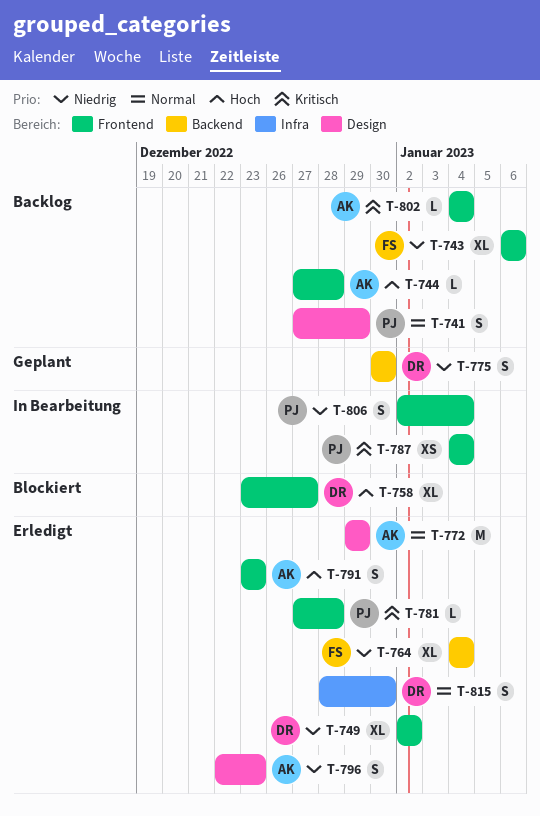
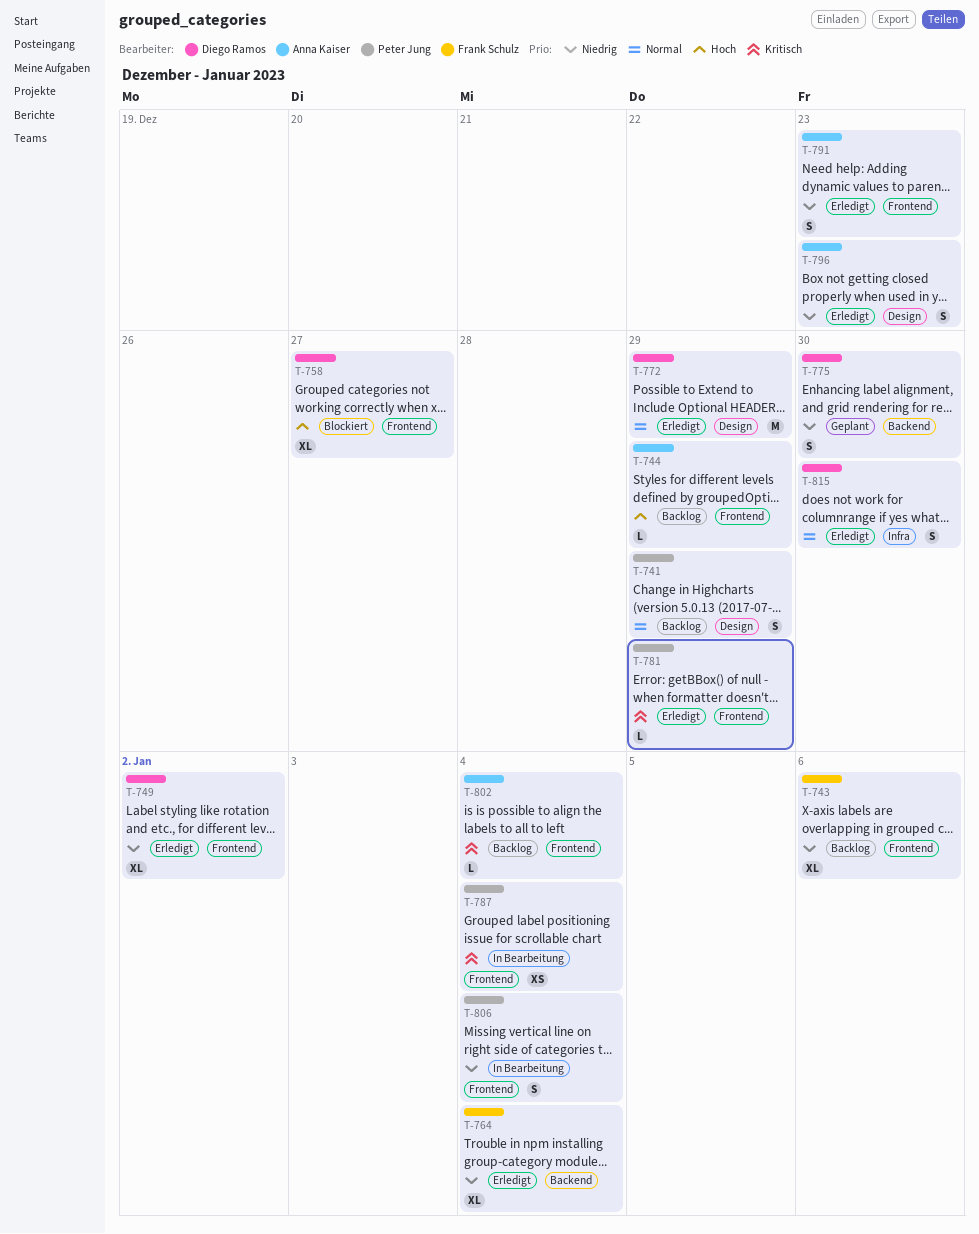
T-744, due: Dec 28 -> Dec 29
T-772, owner: Anna Kaiser -> Diego Ramos
T-781, due: Dec 28 -> Dec 29
T-791, priority: Hoch -> Niedrig

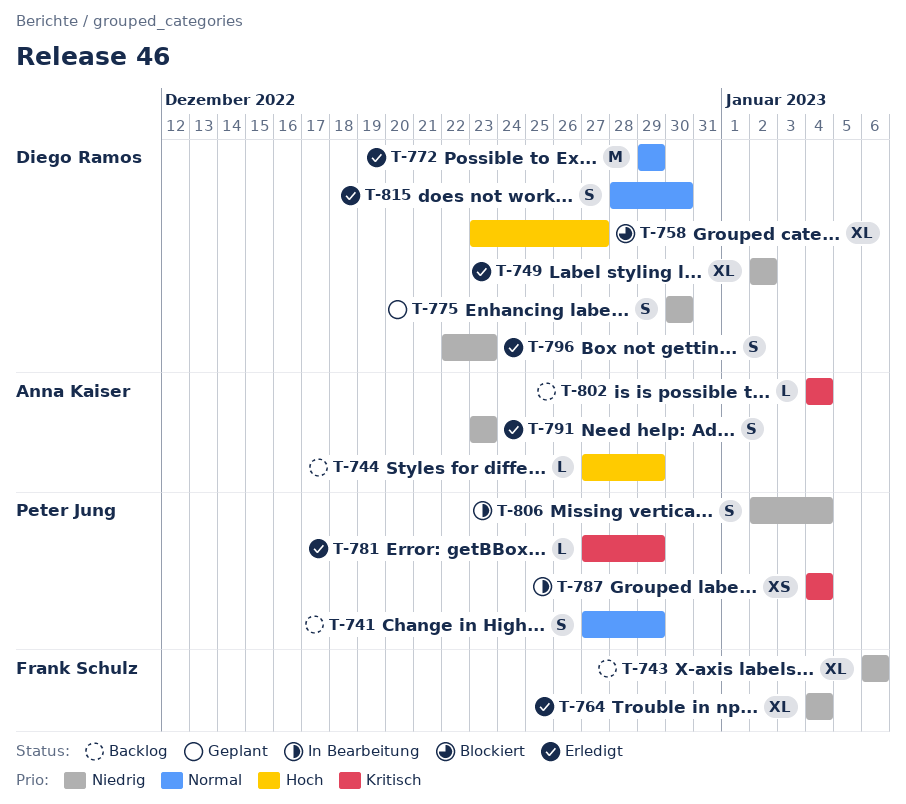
T-796, owner: Anna Kaiser -> Diego Ramos

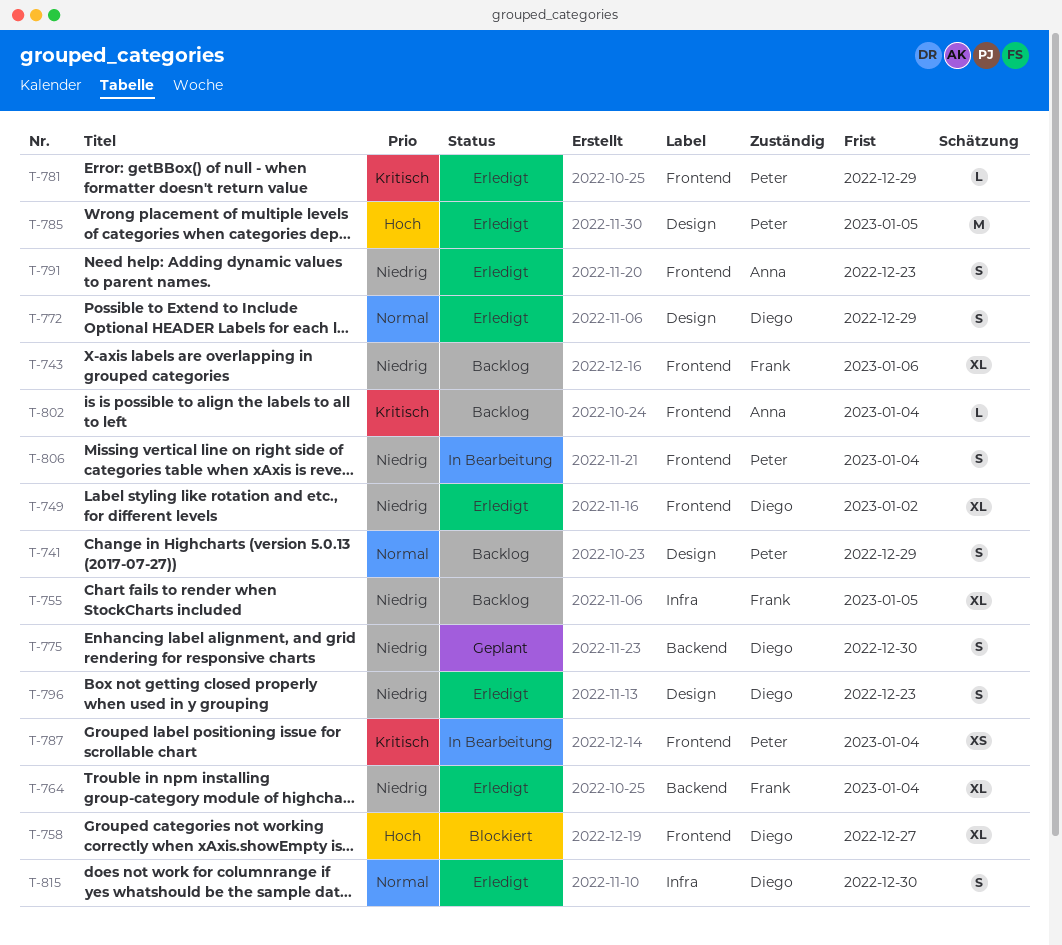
T-744: present -> none
T-755: none -> present
T-772, estimate: M -> S
T-785: none -> present

